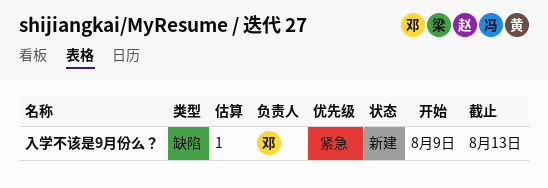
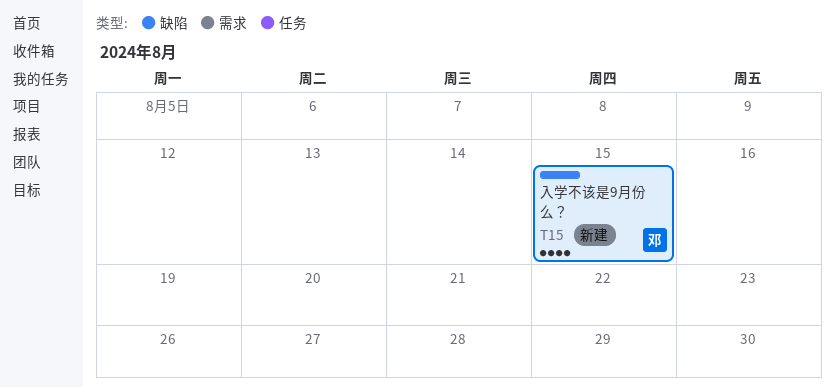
入学不该是9月份么？, estimate: 1 -> 4
入学不该是9月份么？, due: Aug 13 -> Aug 15

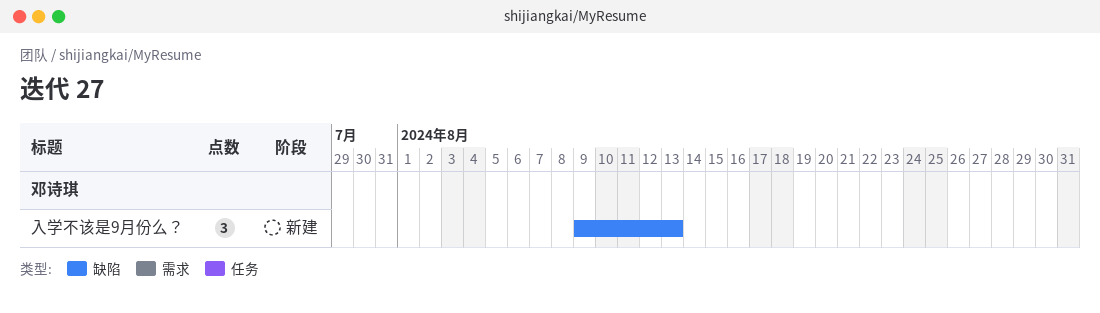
入学不该是9月份么？, estimate: 4 -> 3
入学不该是9月份么？, due: Aug 15 -> Aug 13

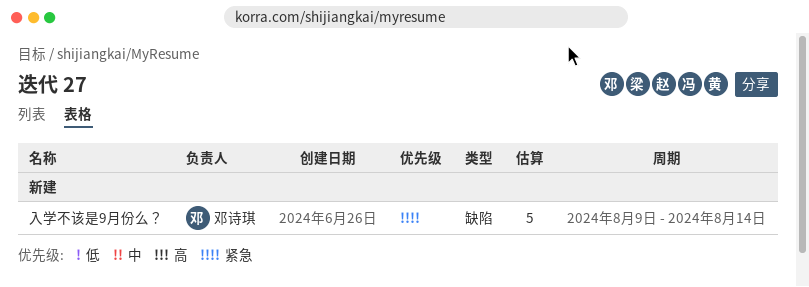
入学不该是9月份么？, estimate: 3 -> 5
入学不该是9月份么？, due: Aug 13 -> Aug 14

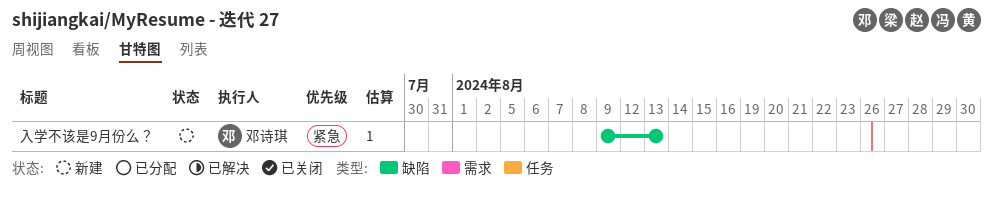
入学不该是9月份么？, estimate: 5 -> 1
入学不该是9月份么？, due: Aug 14 -> Aug 13

